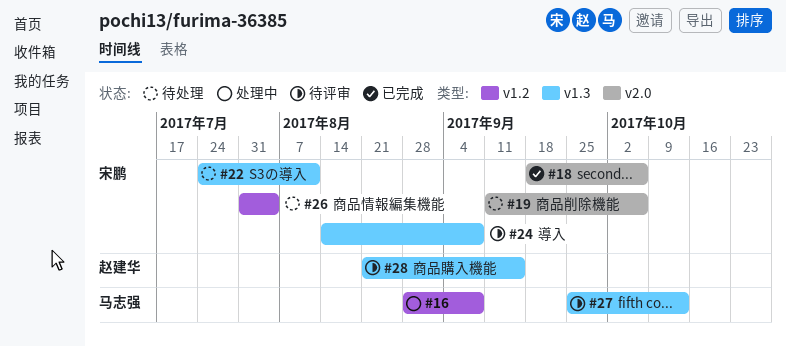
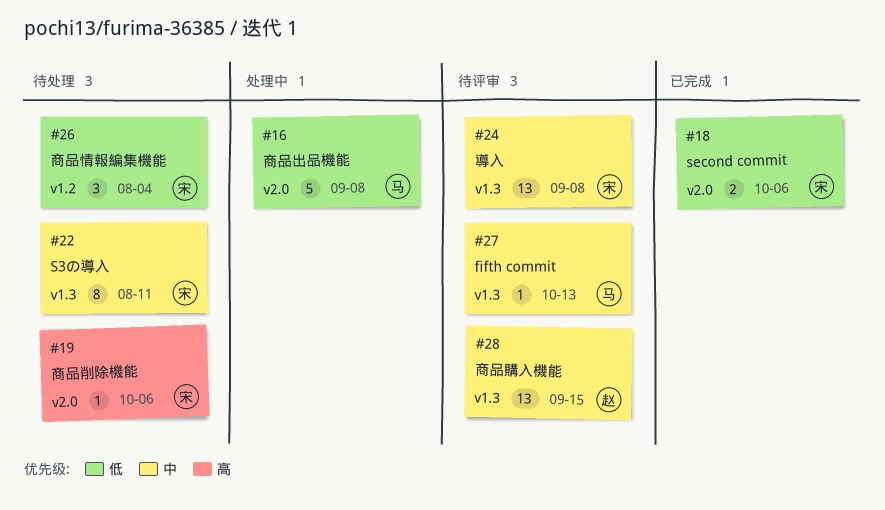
#16, label: v1.2 -> v2.0

